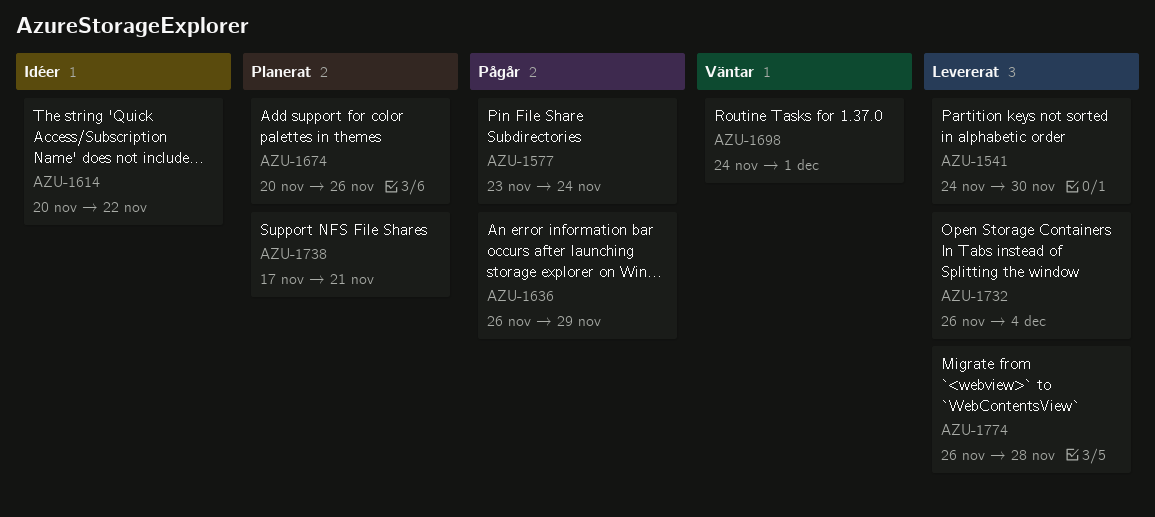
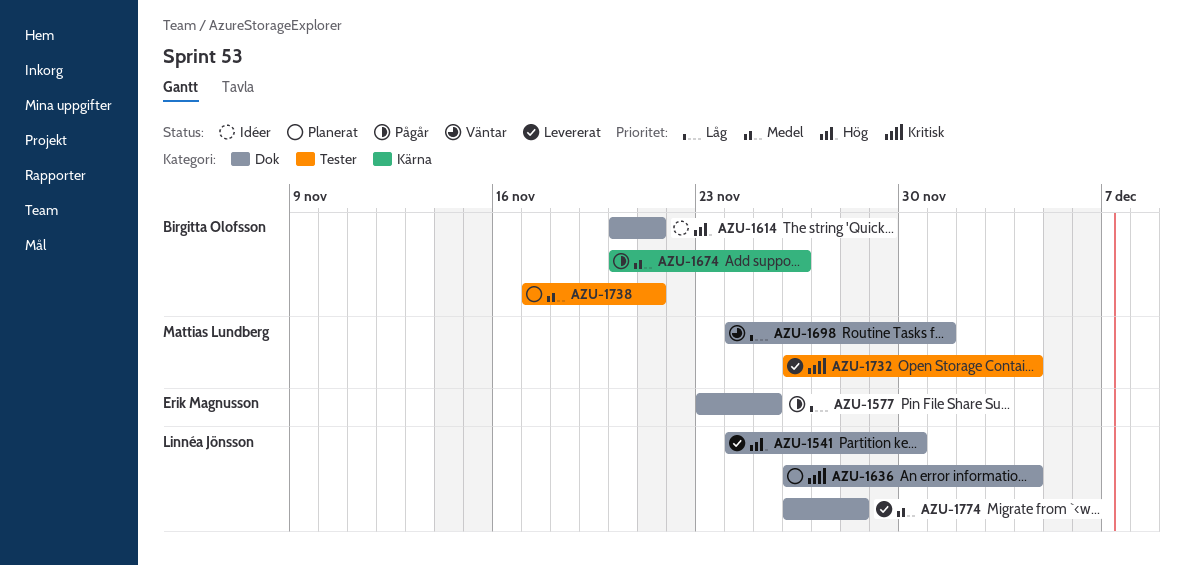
AZU-1577, due: Nov 24 -> Nov 25
AZU-1614, due: Nov 22 -> Nov 21
AZU-1636, status: Pågår -> Planerat
AZU-1636, due: Nov 29 -> Dec 4
AZU-1674, status: Planerat -> Pågår

